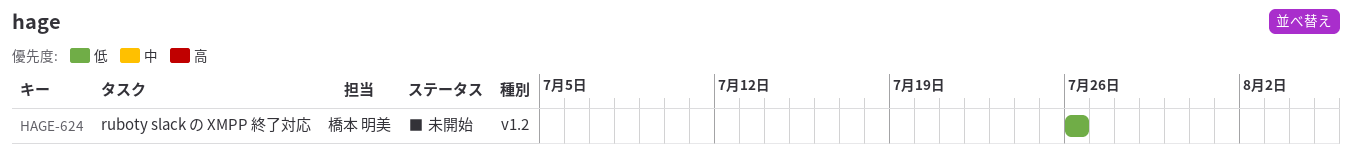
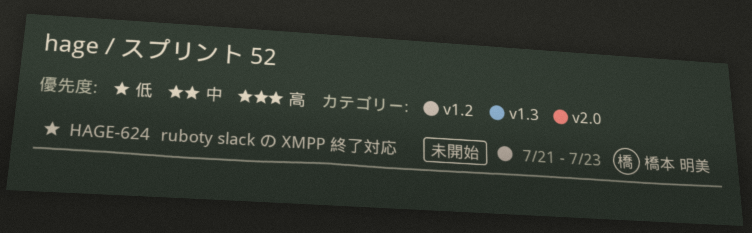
HAGE-624, start: Jul 26 -> Jul 21
HAGE-624, due: Jul 26 -> Jul 23

